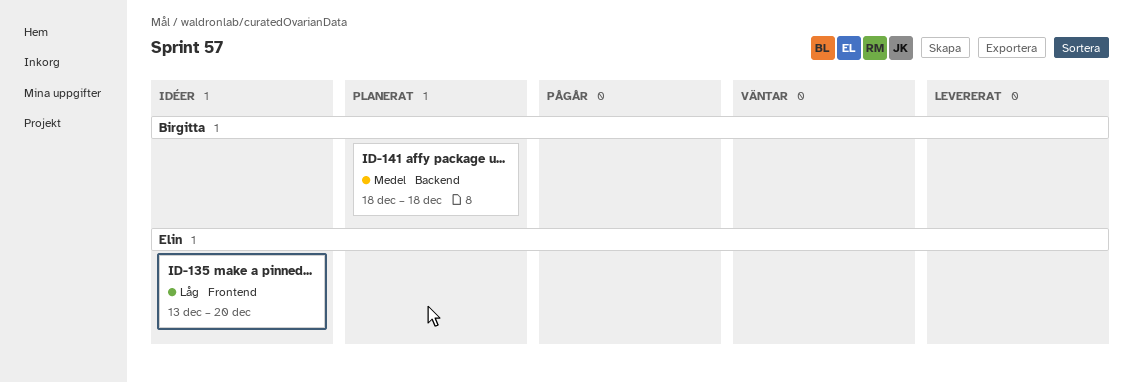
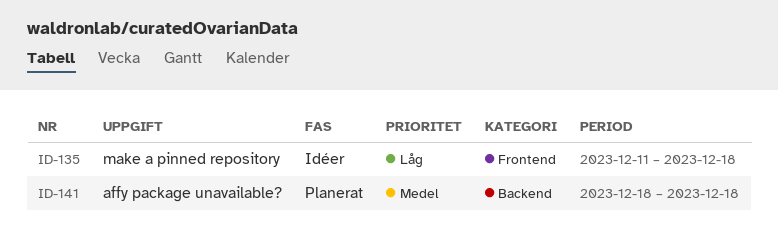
ID-135, start: Dec 13 -> Dec 11
ID-135, due: Dec 20 -> Dec 18

